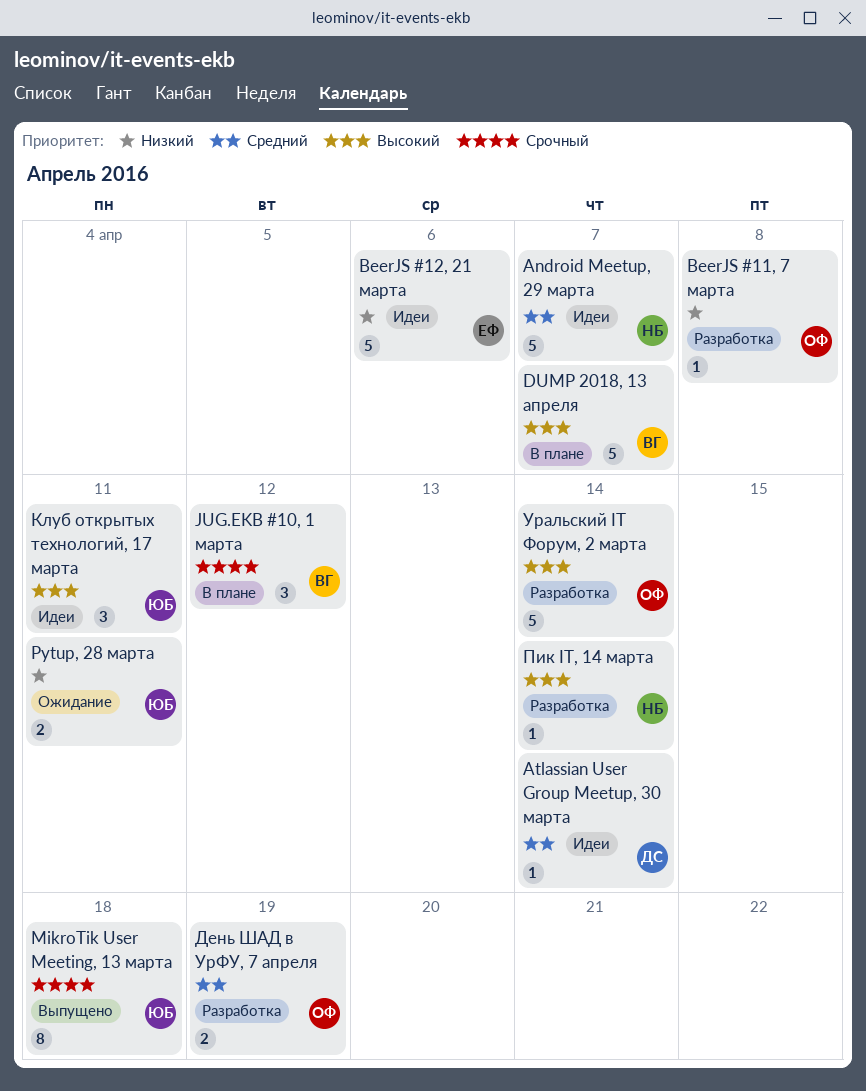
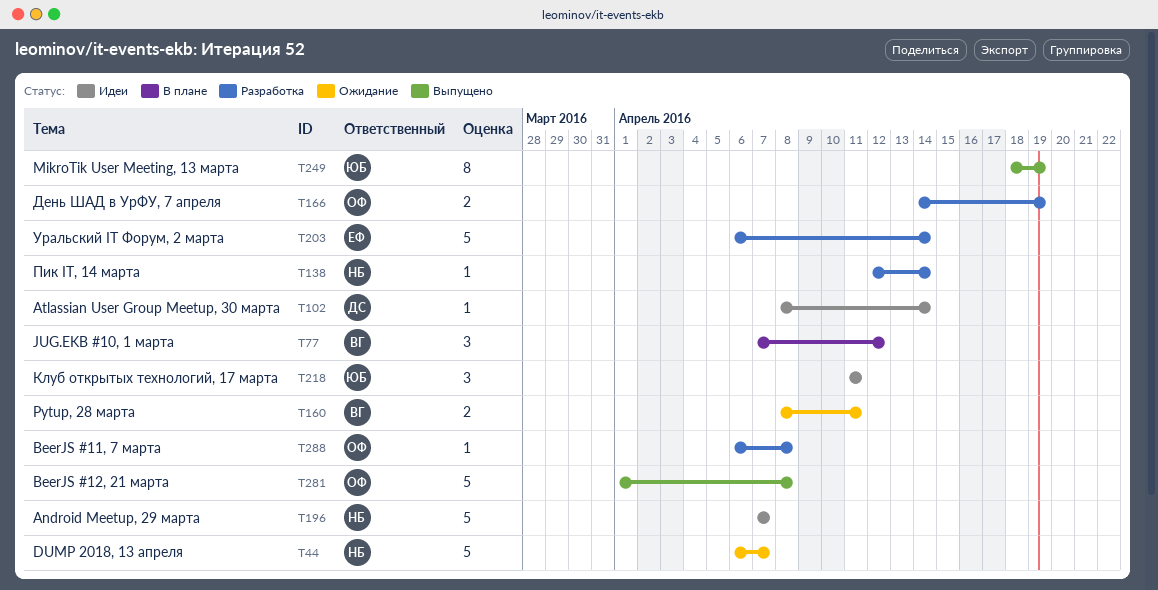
BeerJS #12, 21 марта, status: Идеи -> Выпущено
BeerJS #12, 21 марта, owner: ЕФ -> ОФ
BeerJS #12, 21 марта, due: Apr 6 -> Apr 8
DUMP 2018, 13 апреля, status: В плане -> Ожидание
DUMP 2018, 13 апреля, owner: ВГ -> НБ
MikroTik User Meeting, 13 марта, due: Apr 18 -> Apr 19
Pytup, 28 марта, owner: ЮБ -> ВГ
Уральский IT Форум, 2 марта, owner: ОФ -> ЕФ

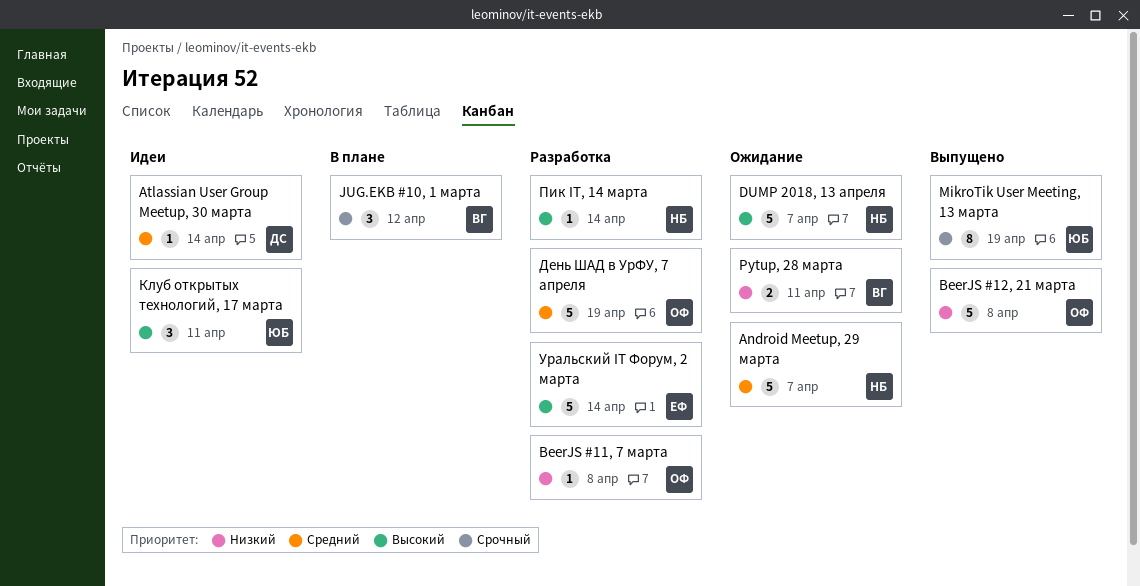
Android Meetup, 29 марта, status: Идеи -> Ожидание
День ШАД в УрФУ, 7 апреля, estimate: 2 -> 5

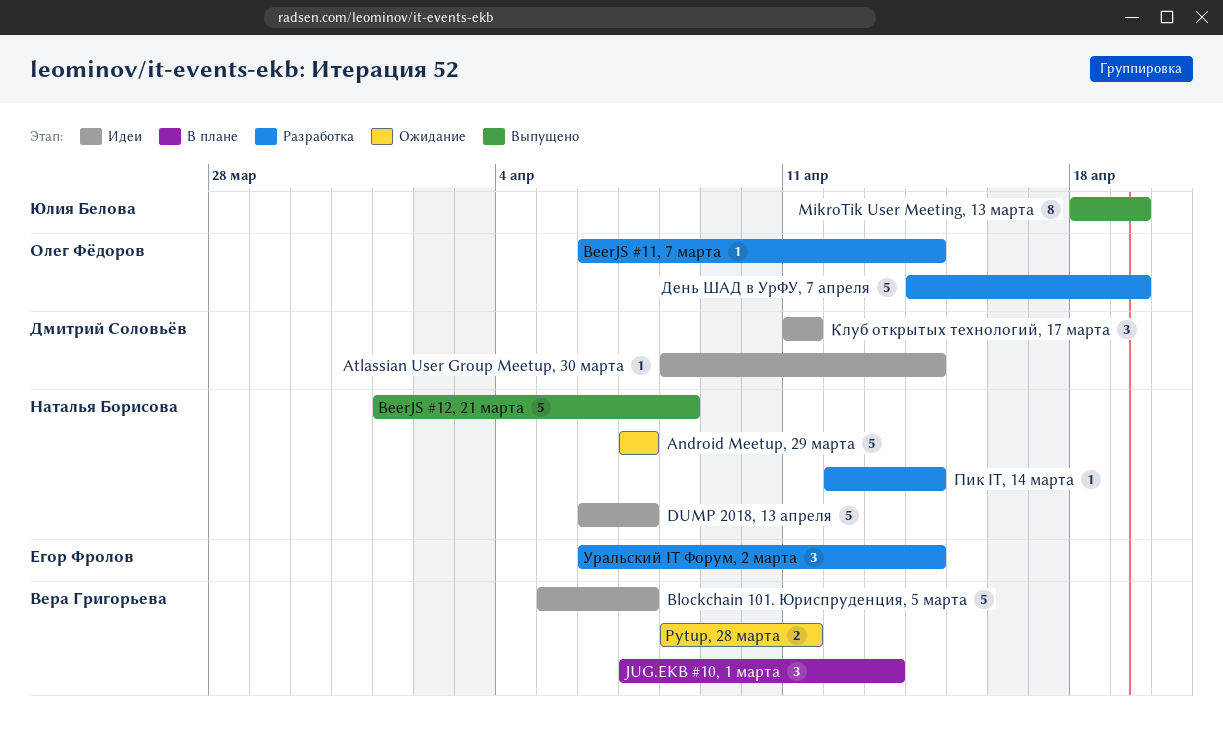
BeerJS #11, 7 марта, due: Apr 8 -> Apr 14
BeerJS #12, 21 марта, owner: Олег Фёдоров -> Наталья Борисова
Blockchain 101. Юриспруденция, 5 марта: none -> present
DUMP 2018, 13 апреля, status: Ожидание -> Идеи
JUG.EKB #10, 1 марта, due: Apr 12 -> Apr 13
Клуб открытых технологий, 17 марта, owner: Юлия Белова -> Дмитрий Соловьёв
Уральский IT Форум, 2 марта, estimate: 5 -> 3

